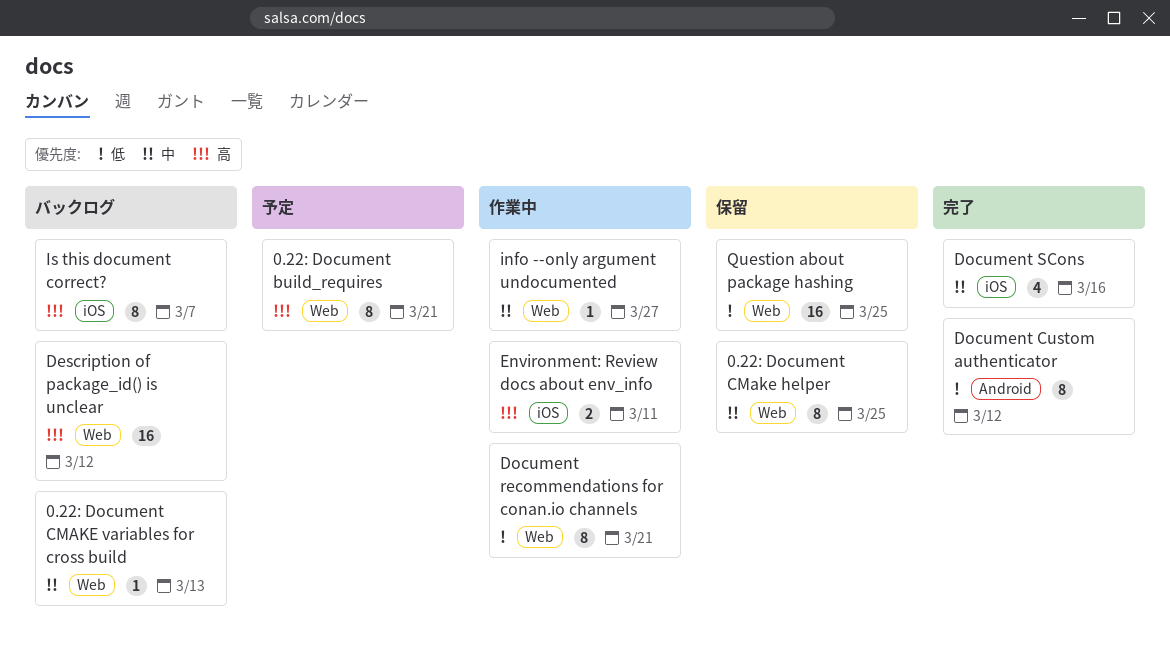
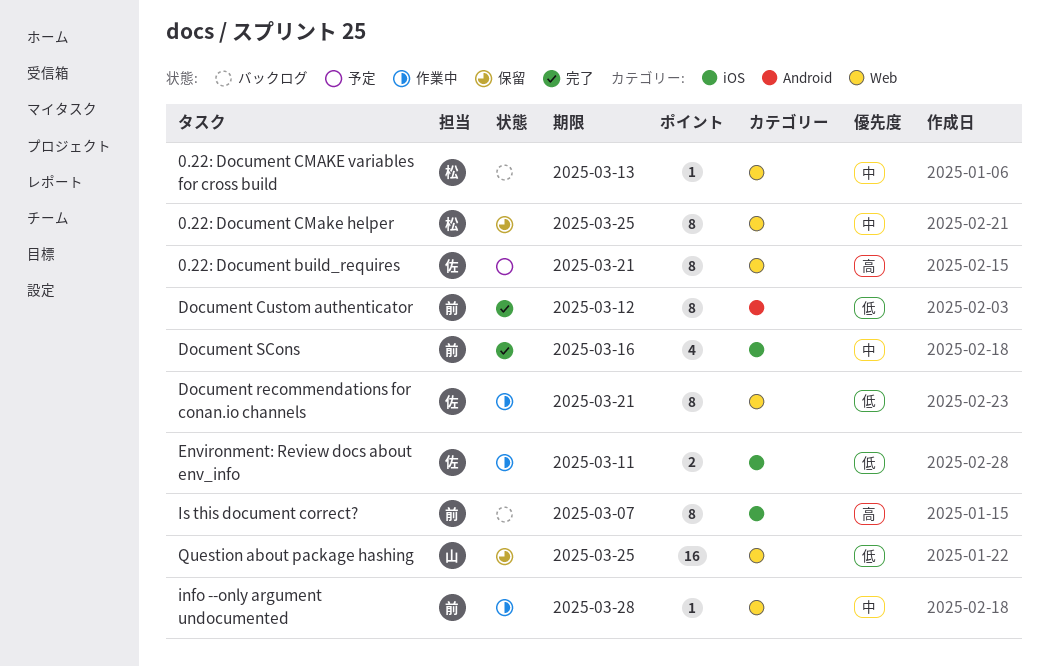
Description of package_id() is unclear: present -> none
Environment: Review docs about env_info, priority: 高 -> 低
info --only argument undocumented, due: Mar 27 -> Mar 28

